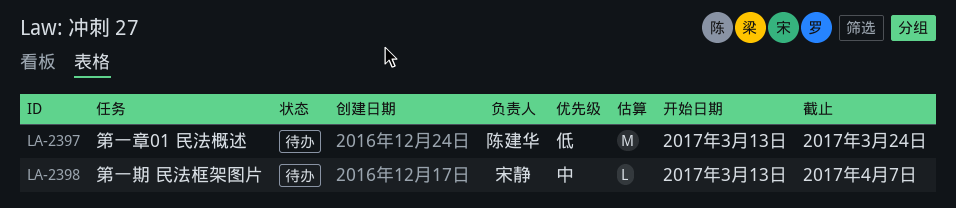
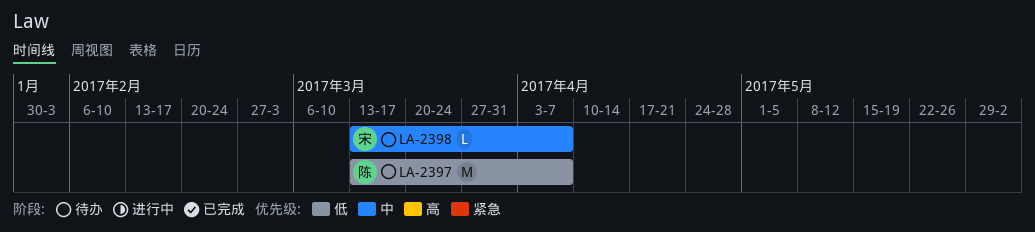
LA-2397, due: Mar 24 -> Apr 7

